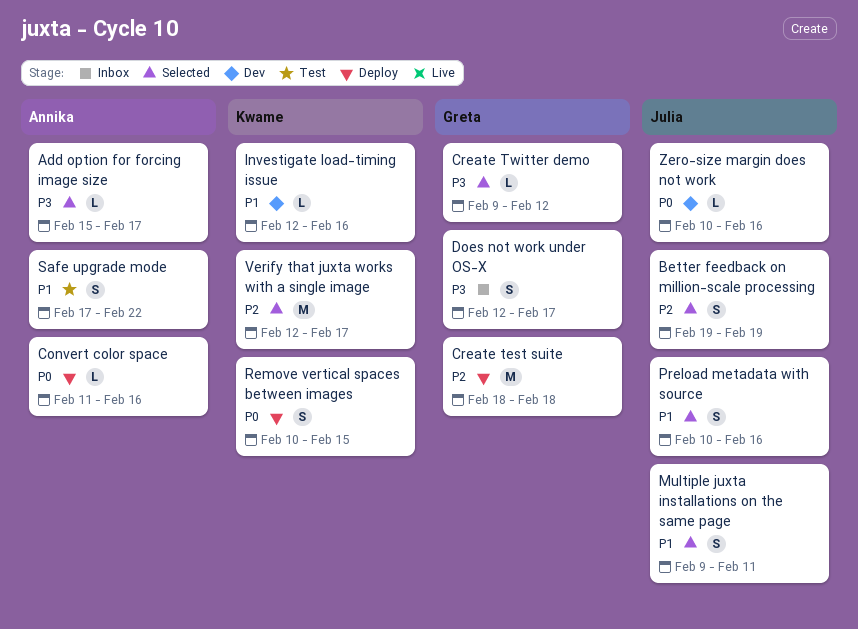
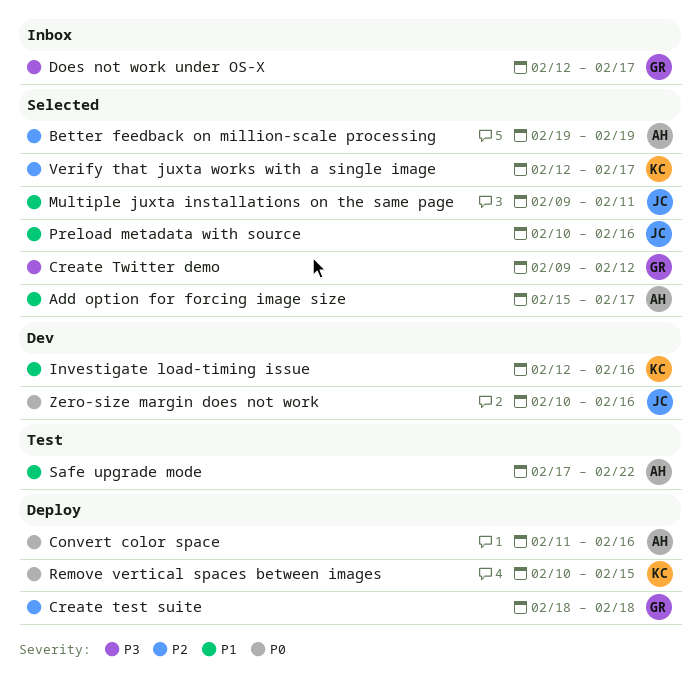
Add option for forcing image size, priority: P3 -> P1
Better feedback on million-scale processing, owner: Julia -> Annika

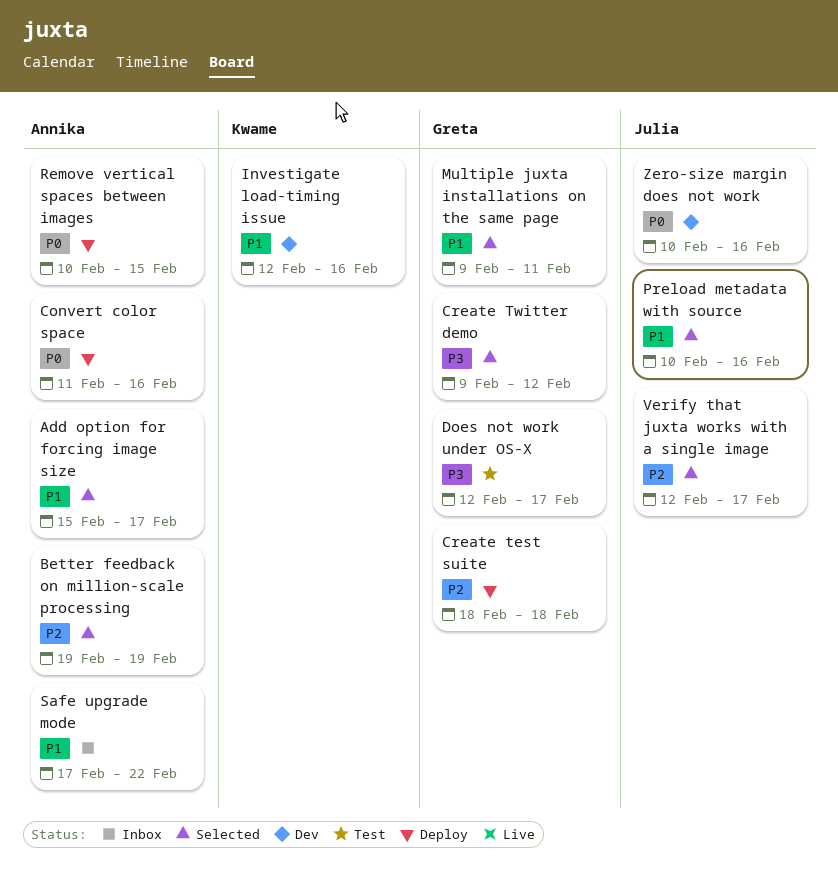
Does not work under OS-X, status: Inbox -> Test
Multiple juxta installations on the same page, owner: Julia -> Greta
Remove vertical spaces between images, owner: Kwame -> Annika
Safe upgrade mode, status: Test -> Inbox
Verify that juxta works with a single image, owner: Kwame -> Julia

